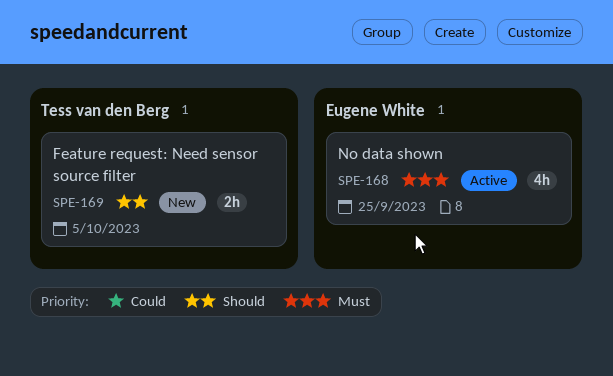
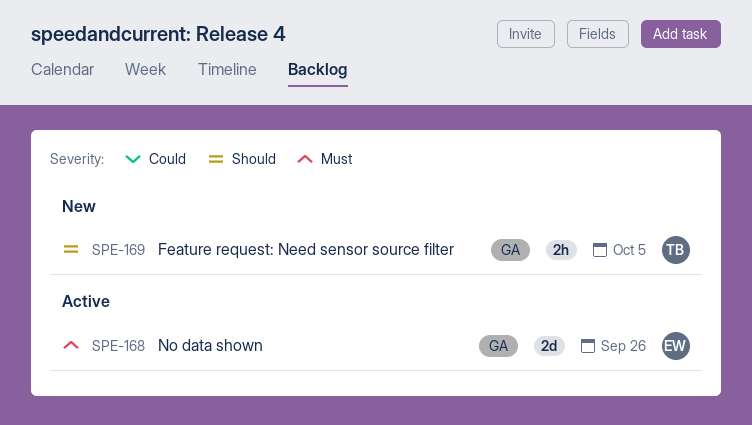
SPE-168, estimate: 4h -> 2d
SPE-168, due: Sep 25 -> Sep 26

